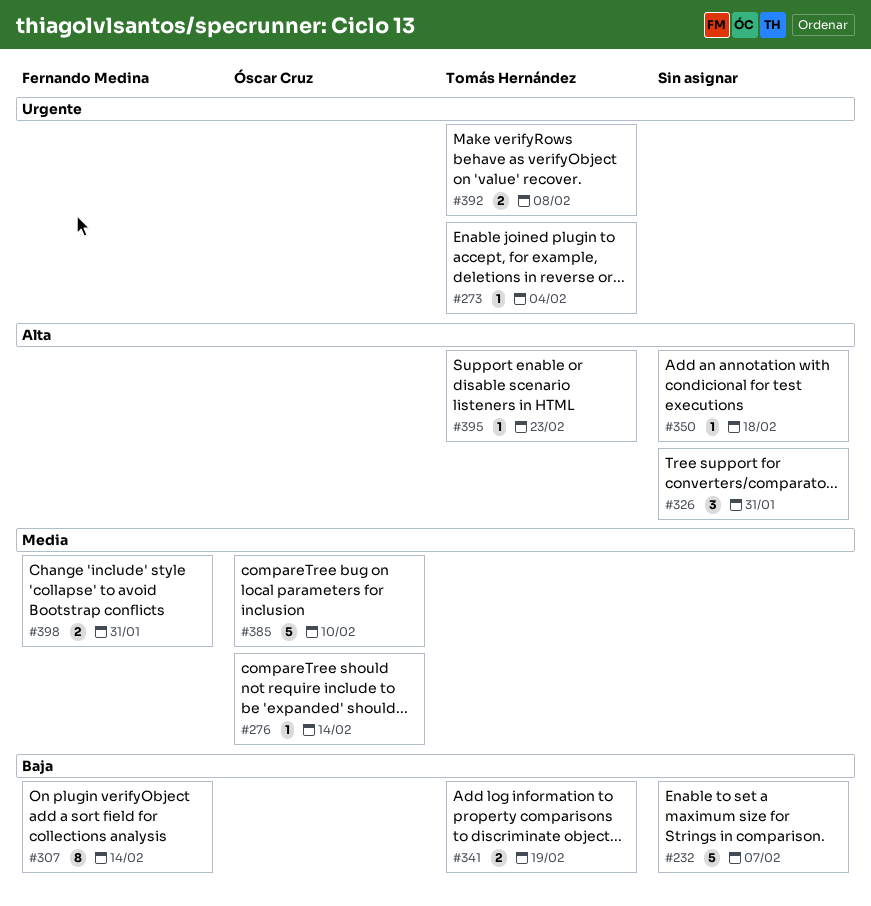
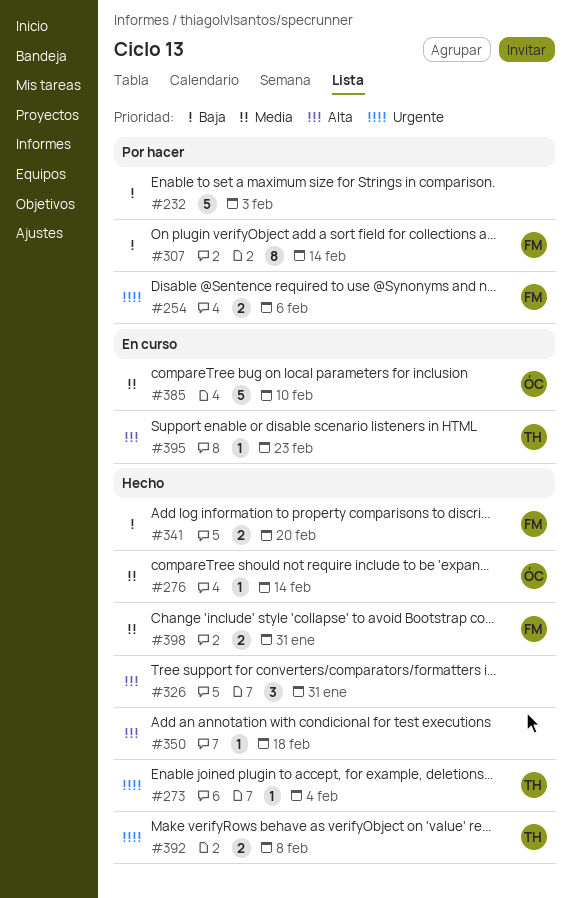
#232, due: Feb 7 -> Feb 3
#254: none -> present
#341, owner: Tomás Hernández -> Fernando Medina
#341, due: Feb 19 -> Feb 20

